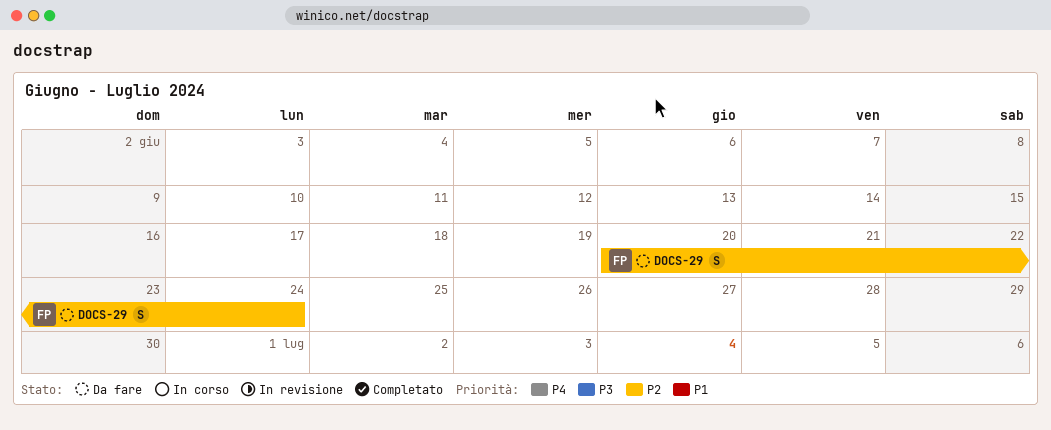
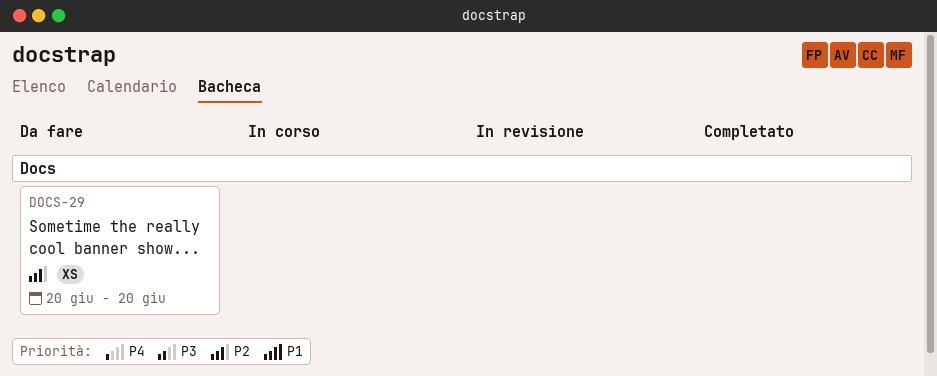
DOCS-29, estimate: S -> XS
DOCS-29, due: Jun 24 -> Jun 20

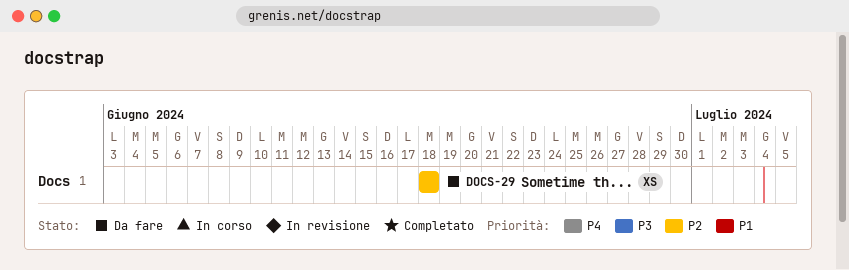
DOCS-29, start: Jun 20 -> Jun 18
DOCS-29, due: Jun 20 -> Jun 18

